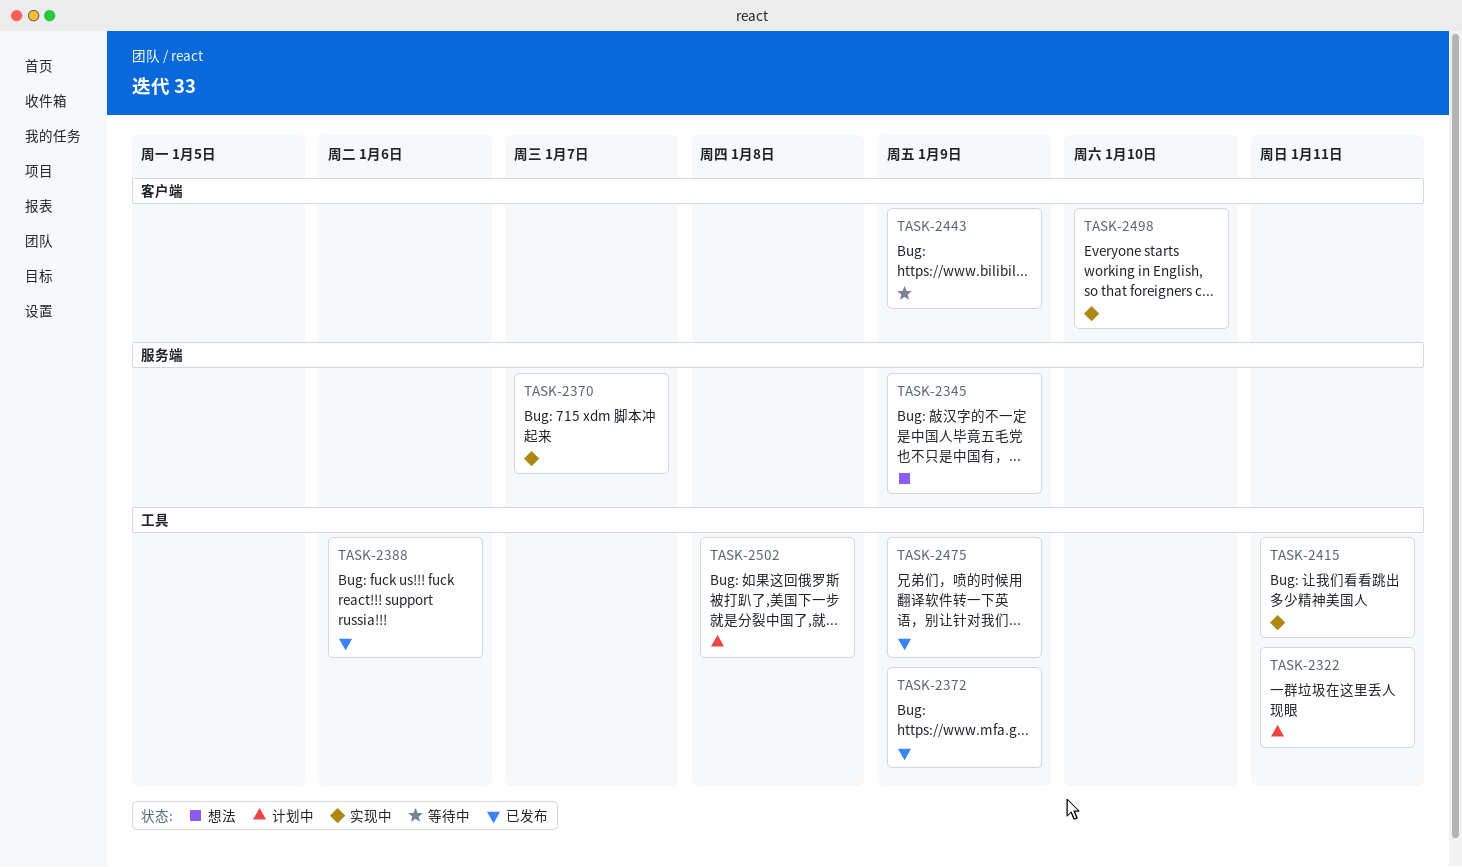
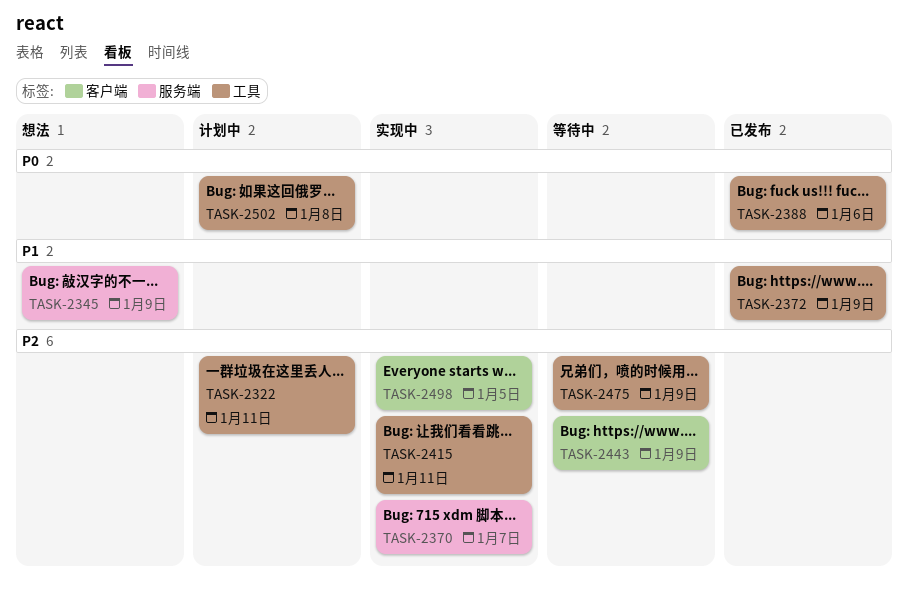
TASK-2475, status: 已发布 -> 等待中
TASK-2498, due: Jan 10 -> Jan 5

